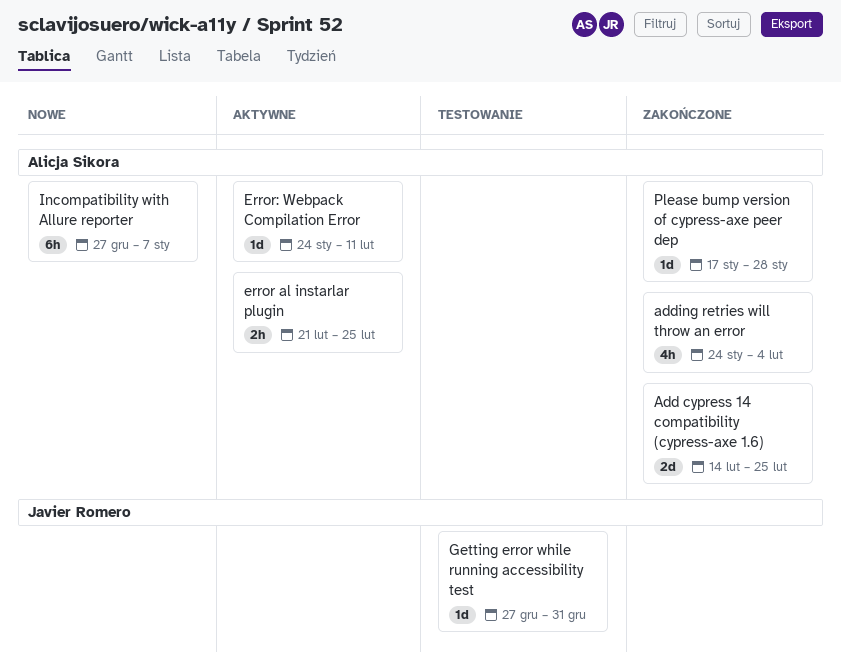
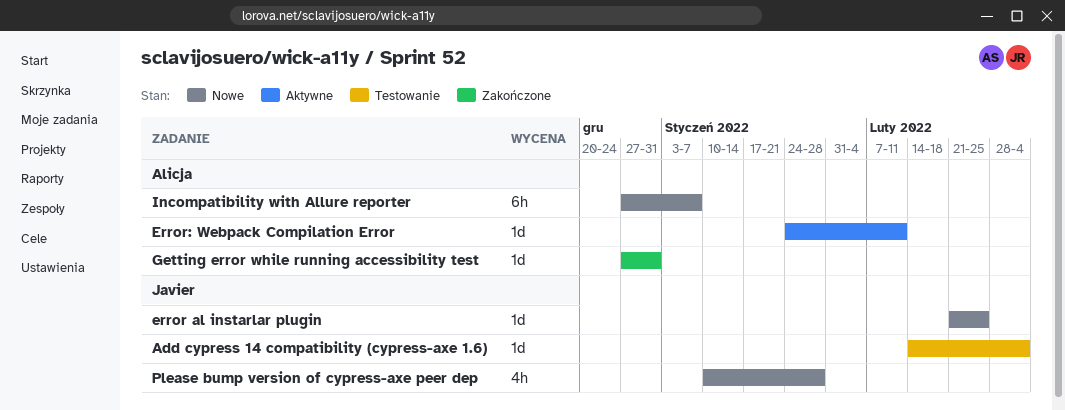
Add cypress 14 compatibility (cypress-axe 1.6), status: Zakończone -> Testowanie
Add cypress 14 compatibility (cypress-axe 1.6), owner: Alicja Sikora -> Javier Romero
Add cypress 14 compatibility (cypress-axe 1.6), estimate: 2d -> 1d
Add cypress 14 compatibility (cypress-axe 1.6), due: Feb 25 -> Mar 4
adding retries will throw an error: present -> none
error al instarlar plugin, status: Aktywne -> Nowe
error al instarlar plugin, owner: Alicja Sikora -> Javier Romero
error al instarlar plugin, estimate: 2h -> 1d
Getting error while running accessibility test, status: Testowanie -> Zakończone
Getting error while running accessibility test, owner: Javier Romero -> Alicja Sikora
Please bump version of cypress-axe peer dep, status: Zakończone -> Nowe
Please bump version of cypress-axe peer dep, owner: Alicja Sikora -> Javier Romero
Please bump version of cypress-axe peer dep, estimate: 1d -> 4h
Please bump version of cypress-axe peer dep, start: Jan 17 -> Jan 10

